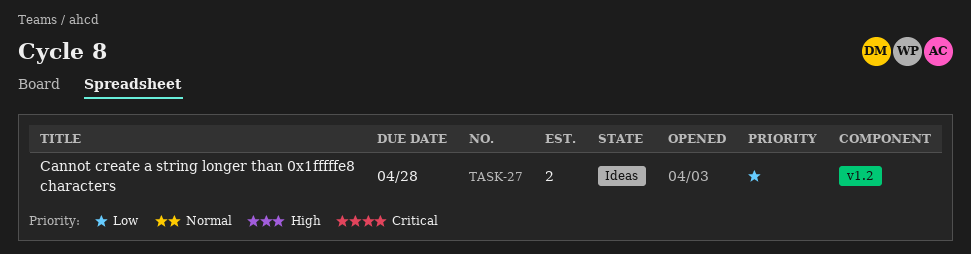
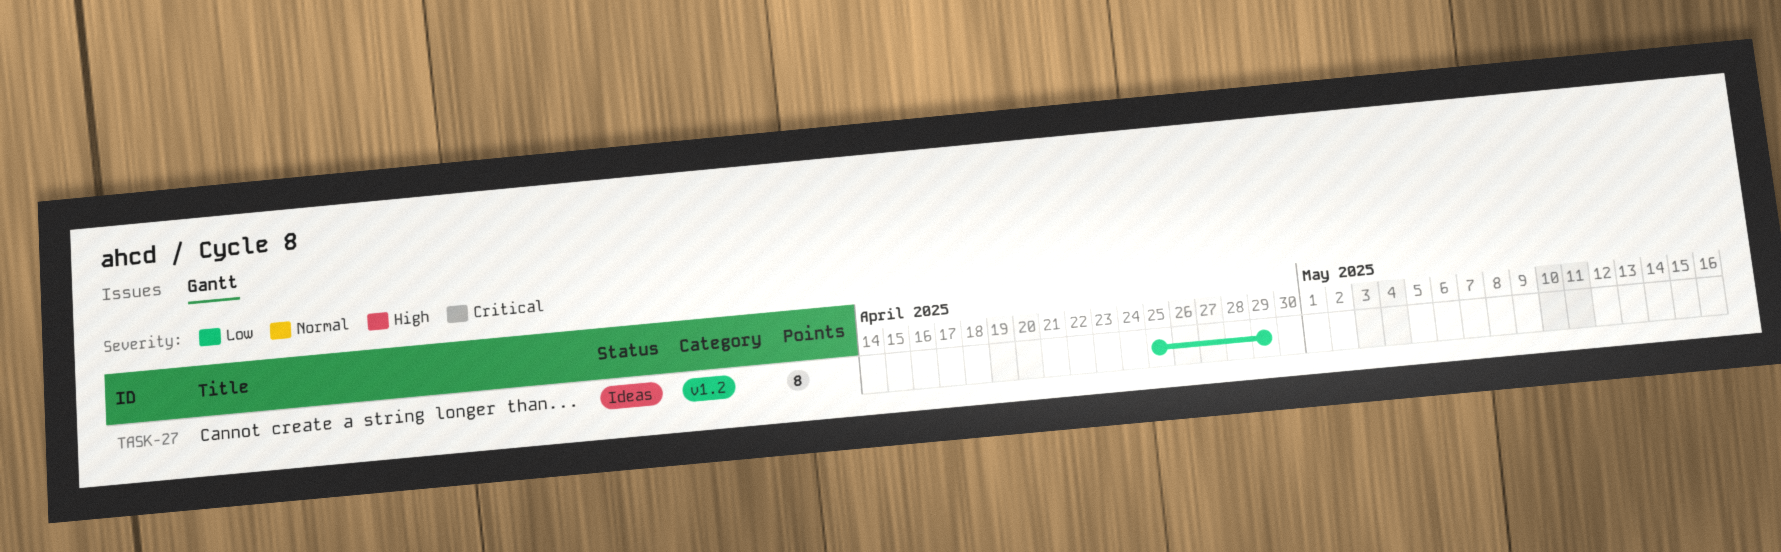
TASK-27, estimate: 2 -> 8
TASK-27, due: Apr 28 -> Apr 29

